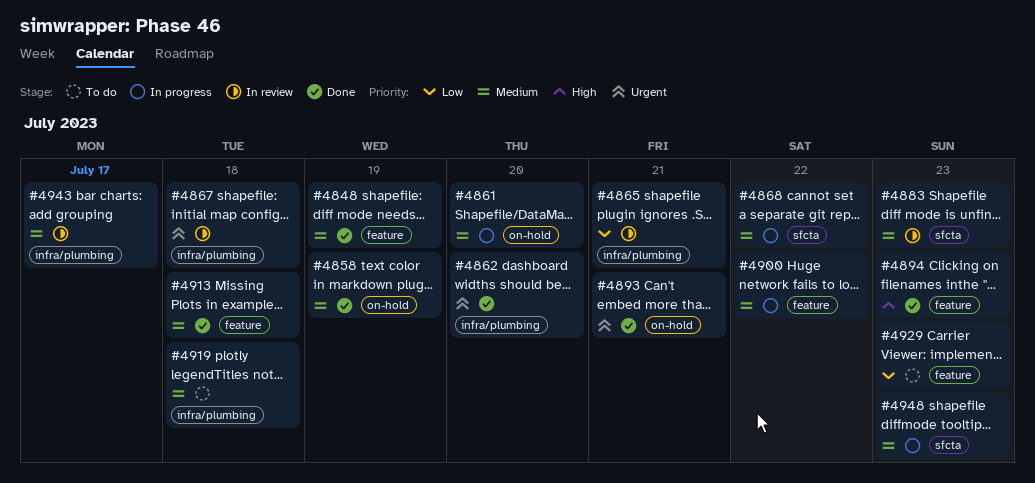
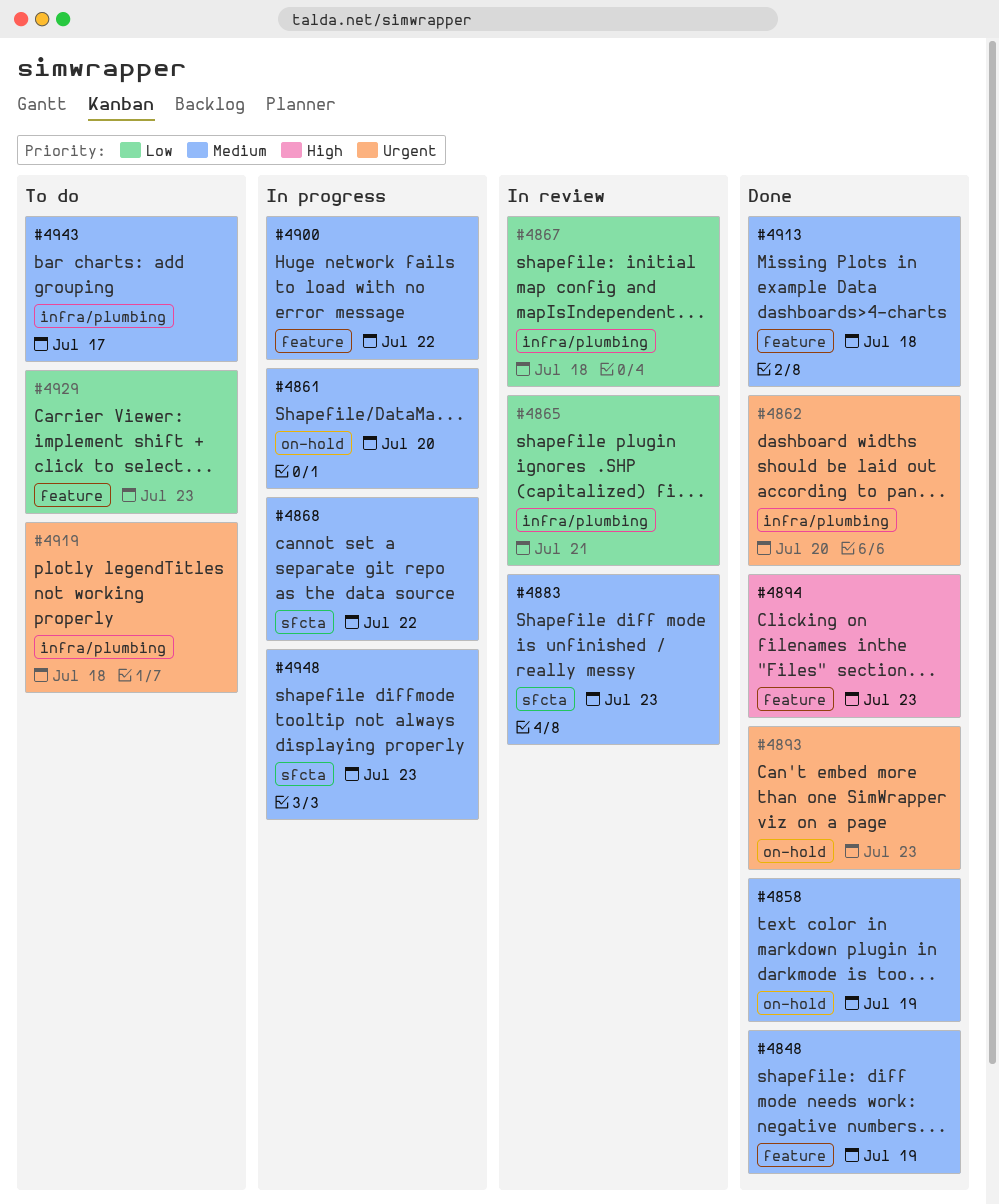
#4867, priority: Urgent -> Low
#4893, due: Jul 21 -> Jul 23
#4919, priority: Medium -> Urgent
#4943, status: In review -> To do

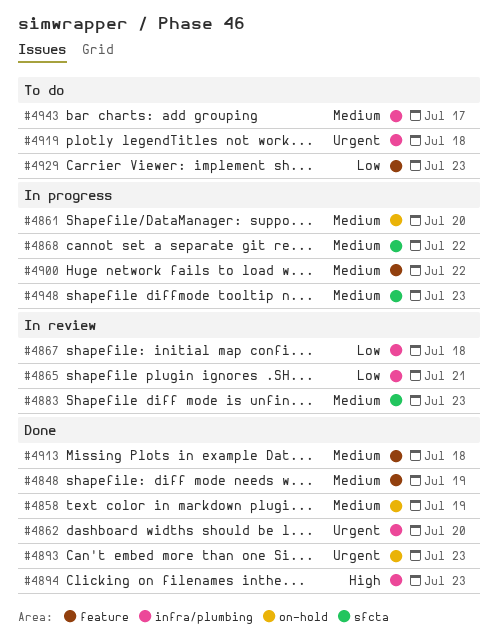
#4894, label: feature -> infra/plumbing

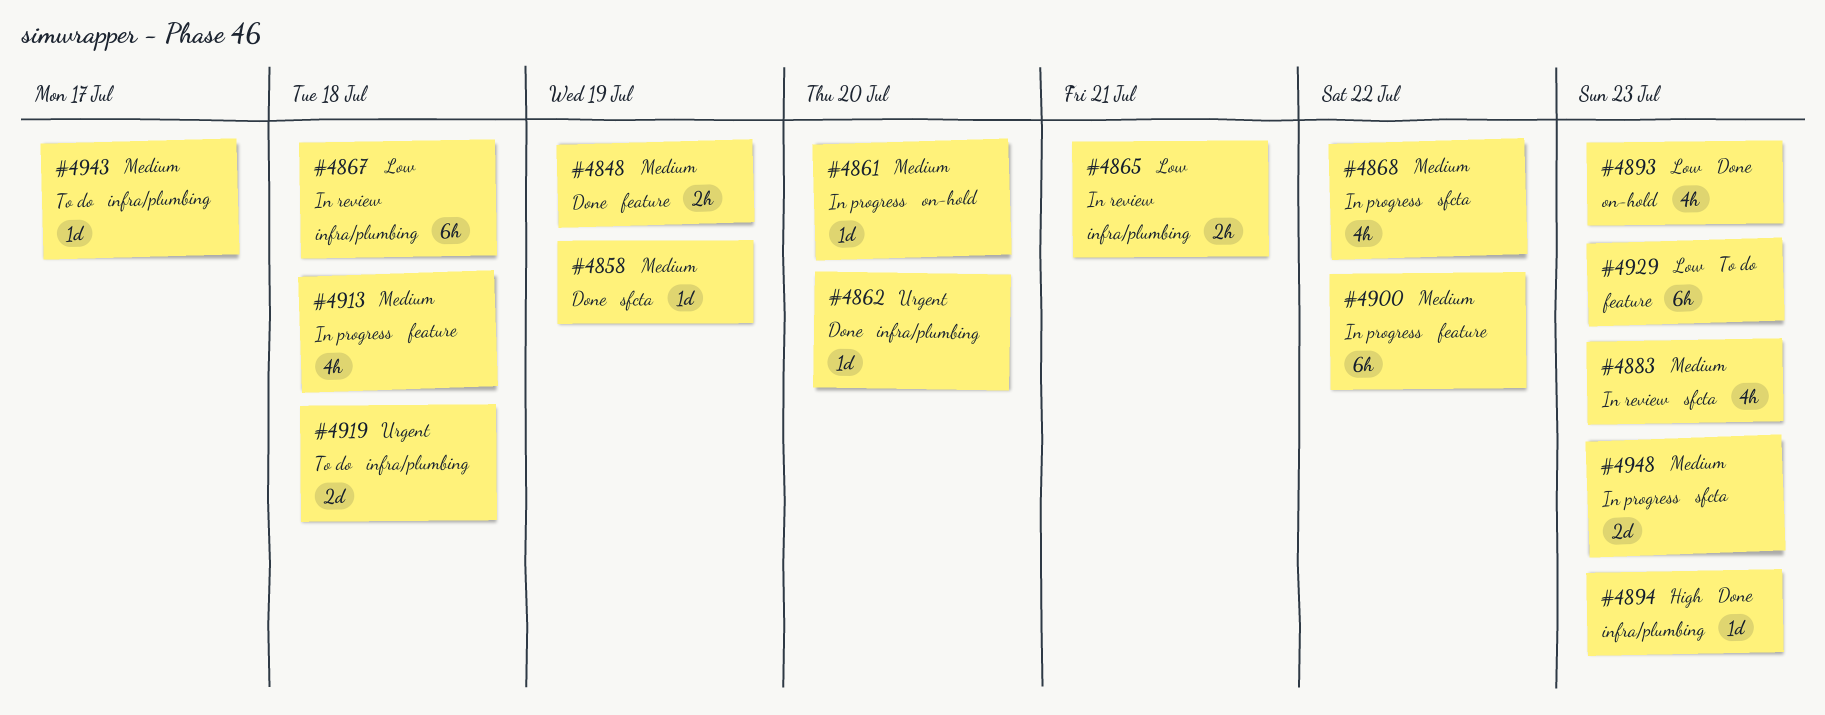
#4858, label: on-hold -> sfcta
#4893, priority: Urgent -> Low
#4913, status: Done -> In progress

